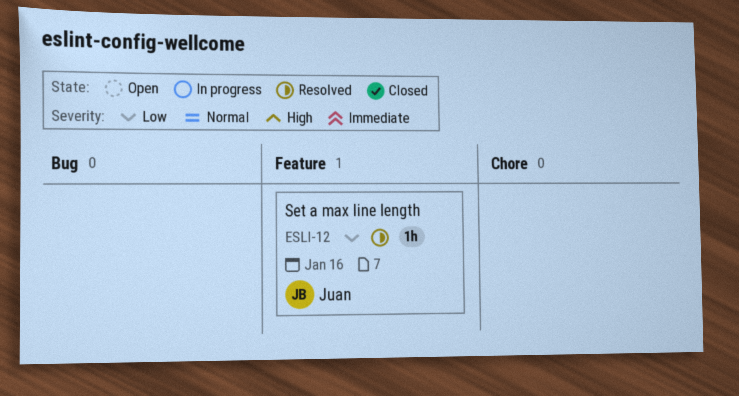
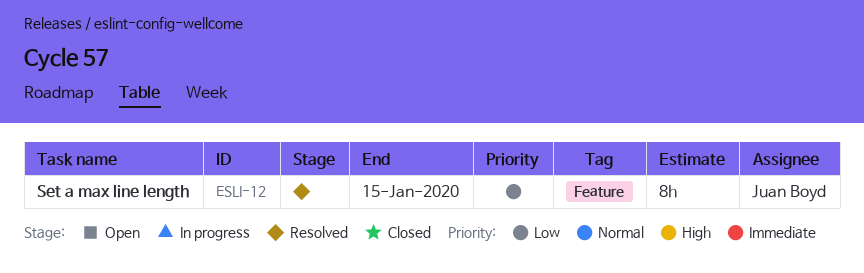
ESLI-12, estimate: 1h -> 8h
ESLI-12, due: Jan 16 -> Jan 15

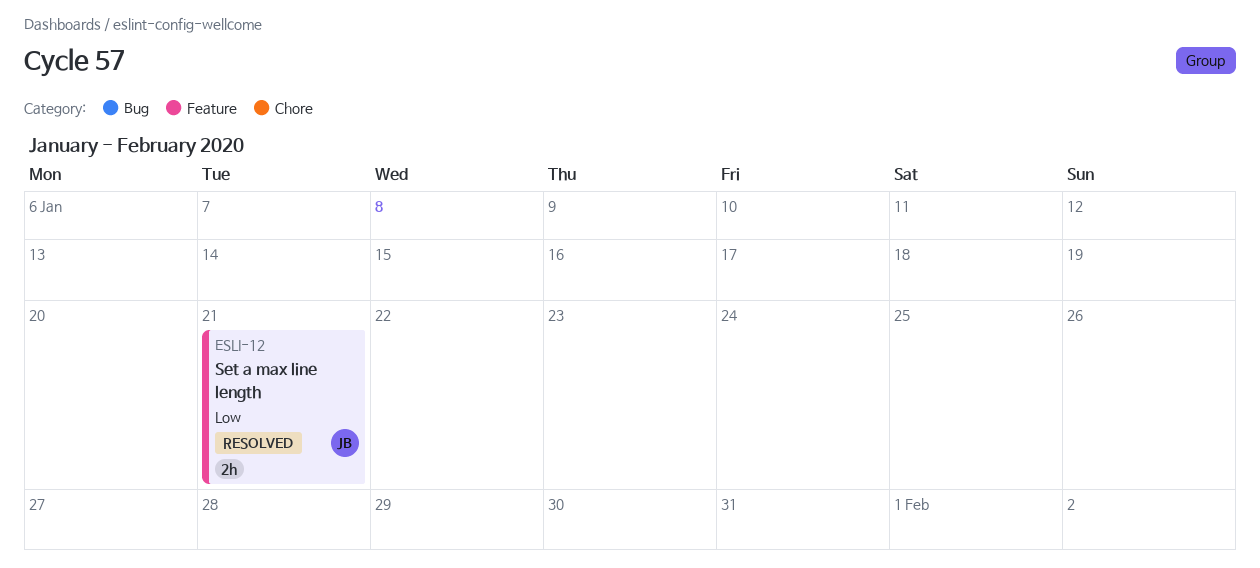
ESLI-12, estimate: 8h -> 2h
ESLI-12, due: Jan 15 -> Jan 21

